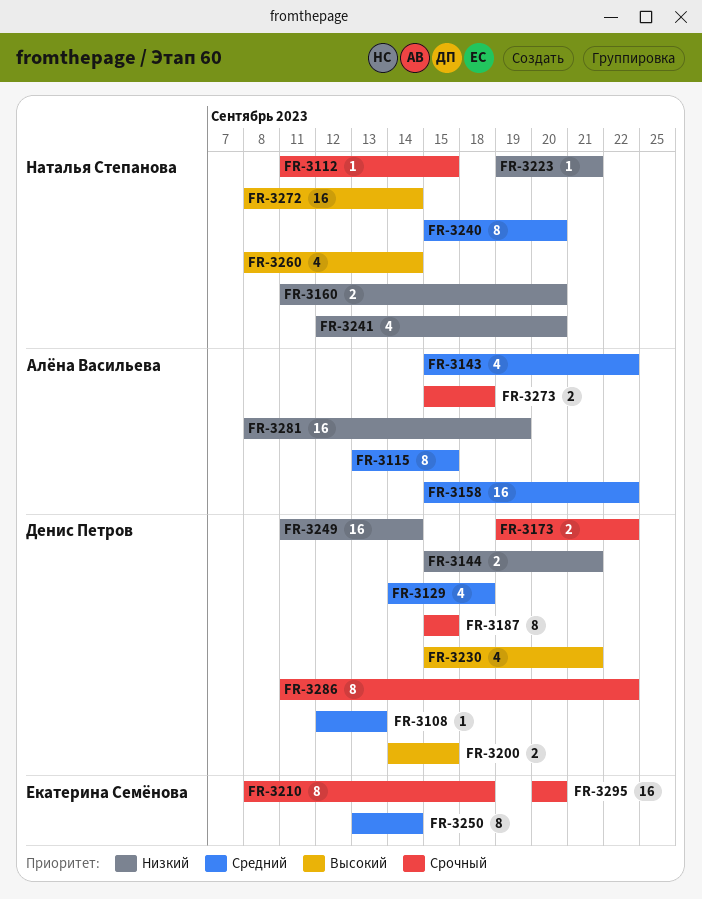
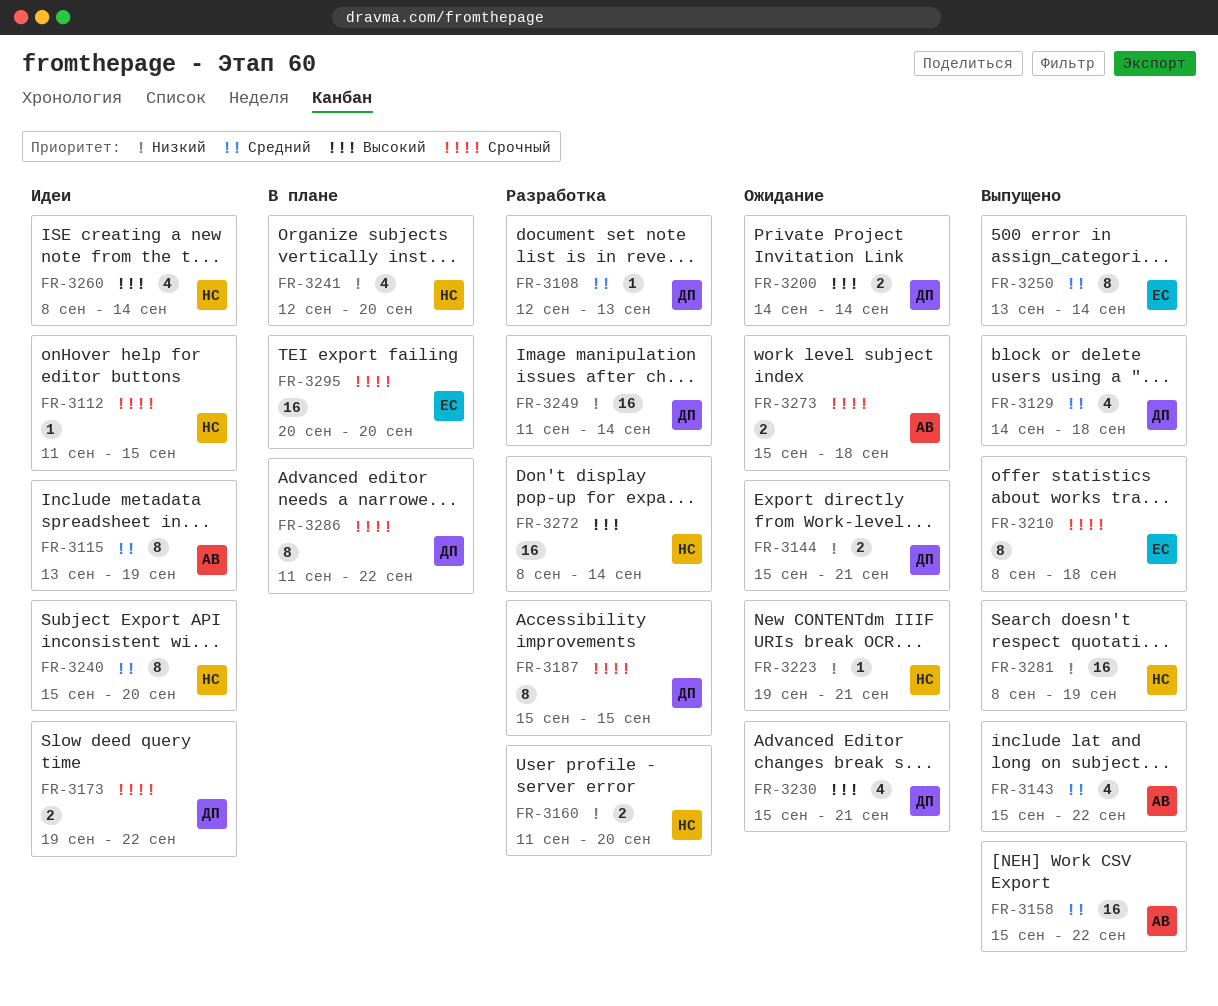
FR-3115, due: Sep 15 -> Sep 19
FR-3200, due: Sep 15 -> Sep 14
FR-3281, owner: Алёна Васильева -> Наталья Степанова

